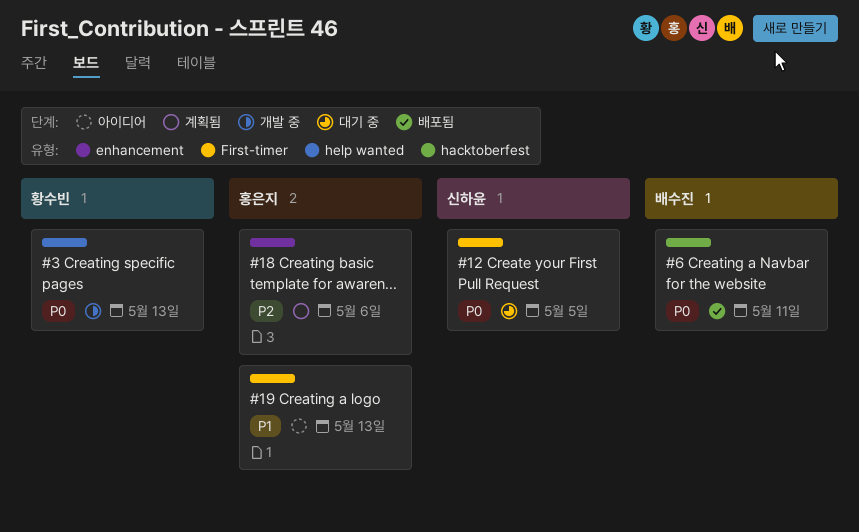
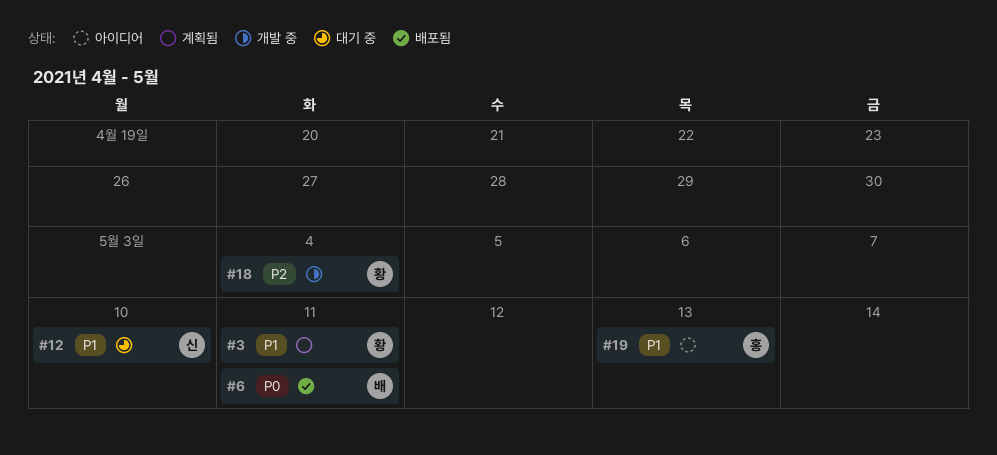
#3, status: 개발 중 -> 계획됨
#3, priority: P0 -> P1
#3, due: May 13 -> May 11
#12, priority: P0 -> P1
#12, due: May 5 -> May 10
#18, status: 계획됨 -> 개발 중
#18, owner: 홍은지 -> 황수빈
#18, due: May 6 -> May 4

